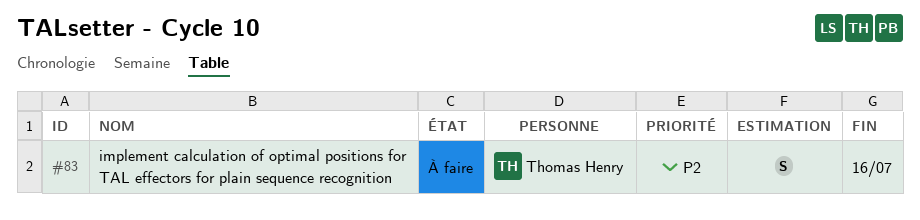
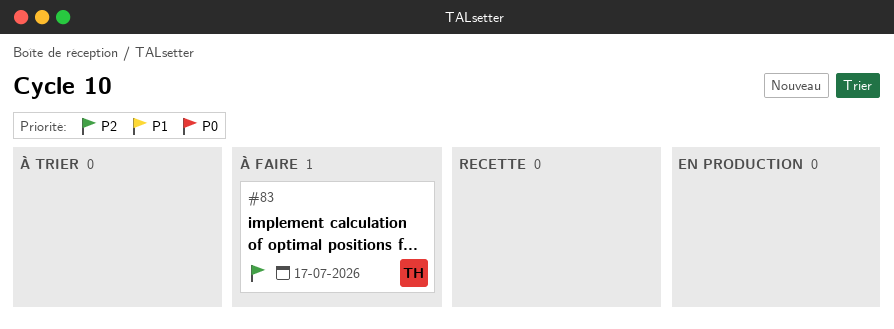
#83, due: Jul 16 -> Jul 17

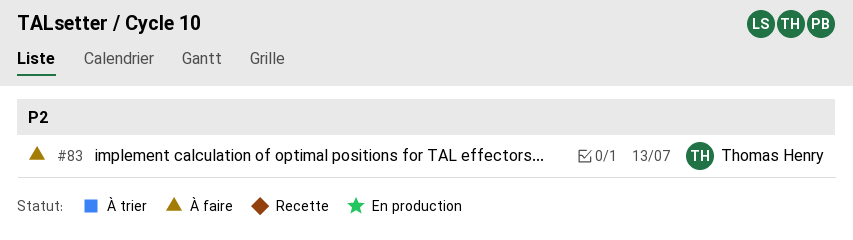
#83, due: Jul 17 -> Jul 13

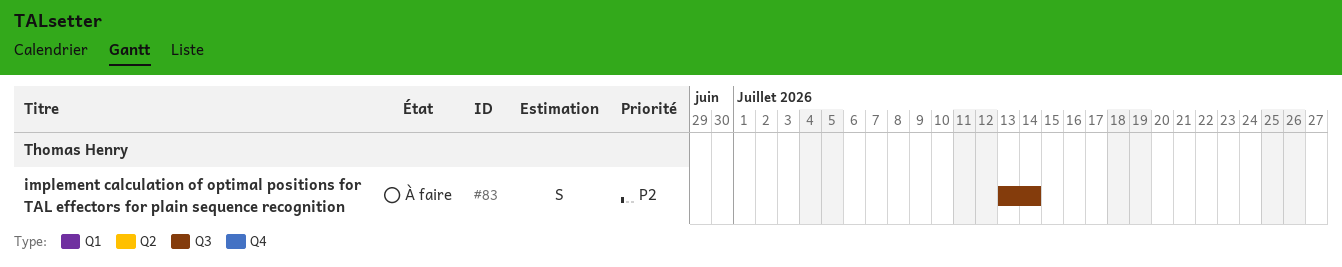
#83, due: Jul 13 -> Jul 14

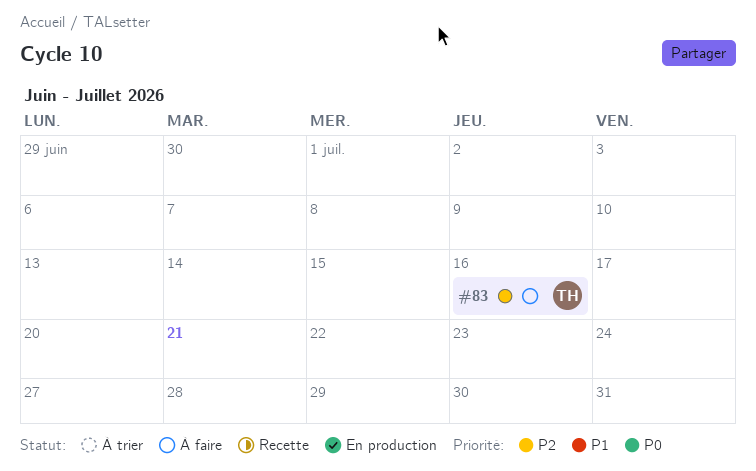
#83, due: Jul 14 -> Jul 16

